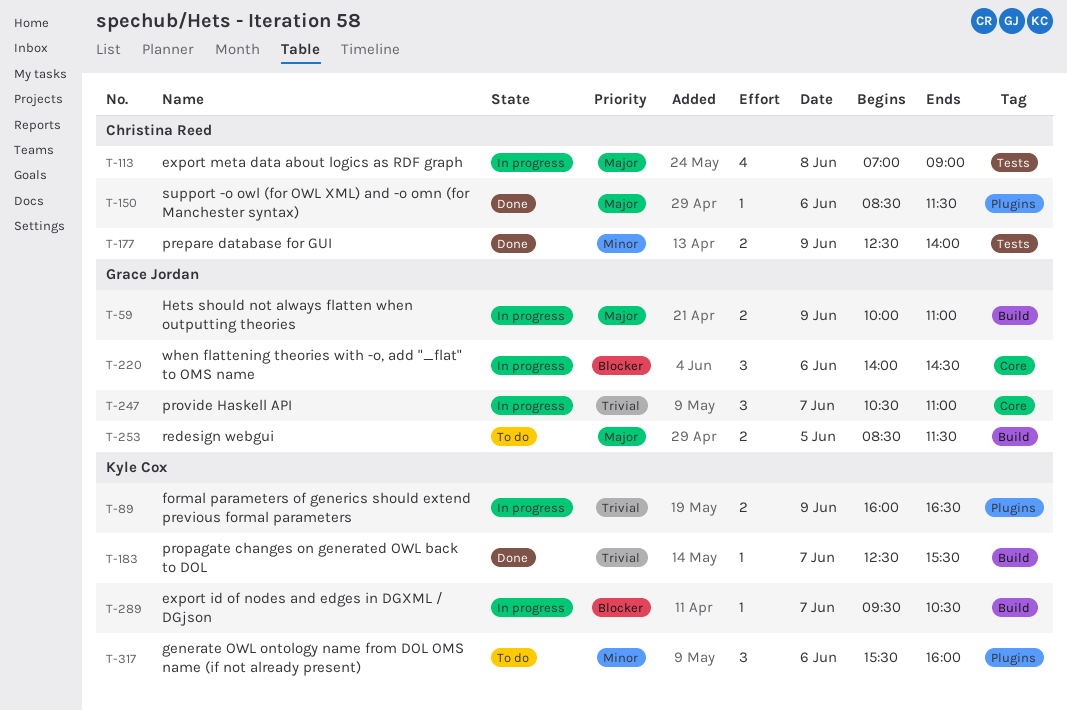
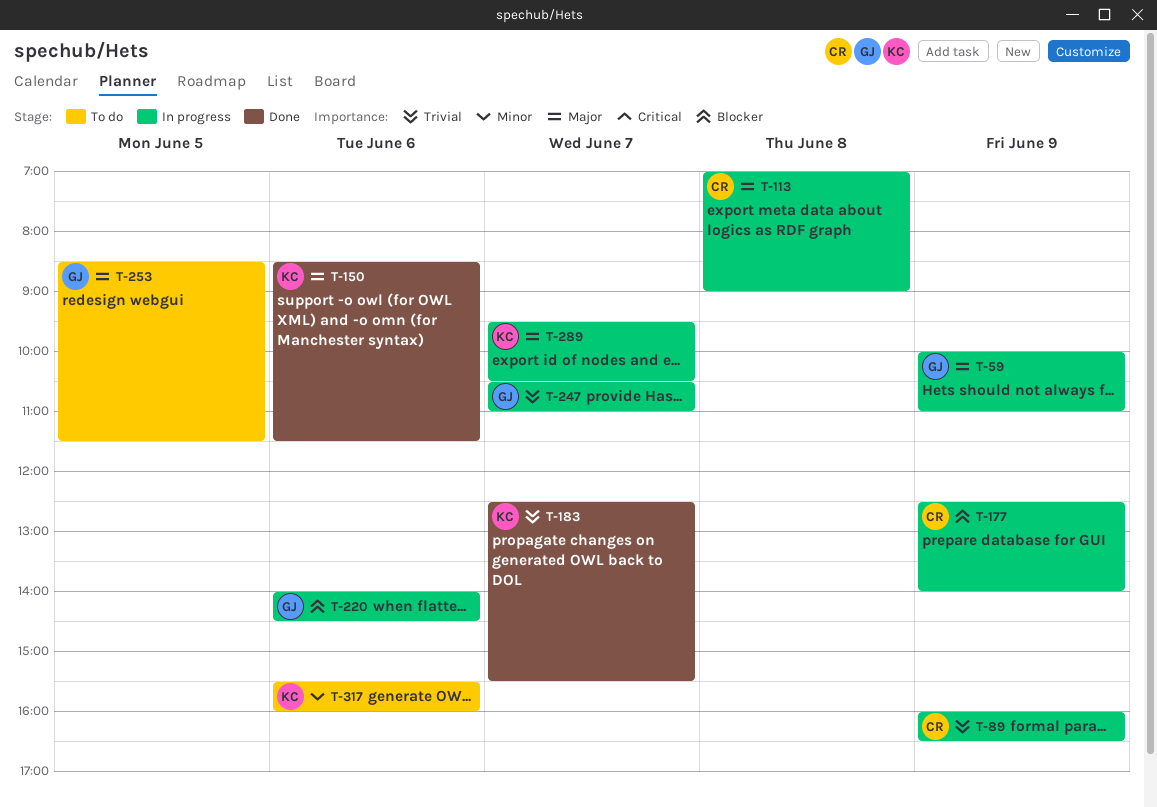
T-89, owner: Kyle Cox -> Christina Reed
T-150, owner: Christina Reed -> Kyle Cox
T-177, status: Done -> In progress
T-177, priority: Minor -> Blocker
T-289, priority: Blocker -> Major

